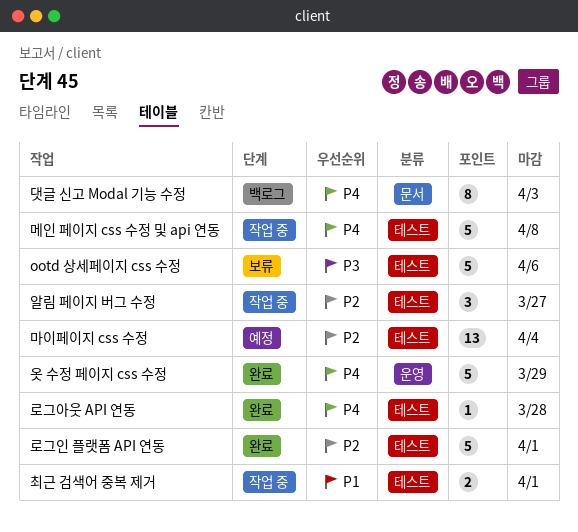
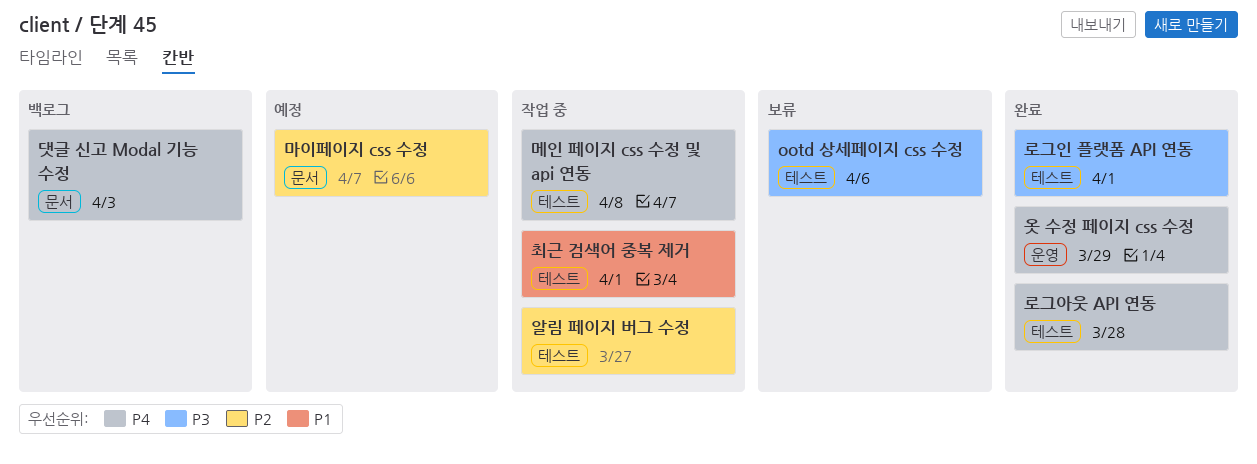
로그인 플랫폼 API 연동, priority: P2 -> P3
마이페이지 css 수정, label: 테스트 -> 문서
마이페이지 css 수정, due: Apr 4 -> Apr 7

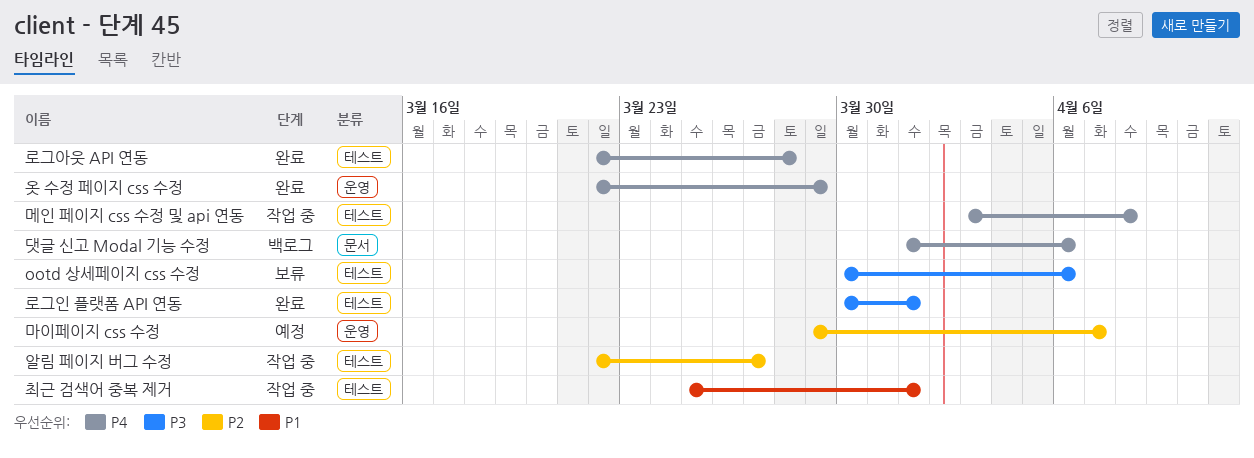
댓글 신고 Modal 기능 수정, due: Apr 3 -> Apr 6
마이페이지 css 수정, label: 문서 -> 운영

